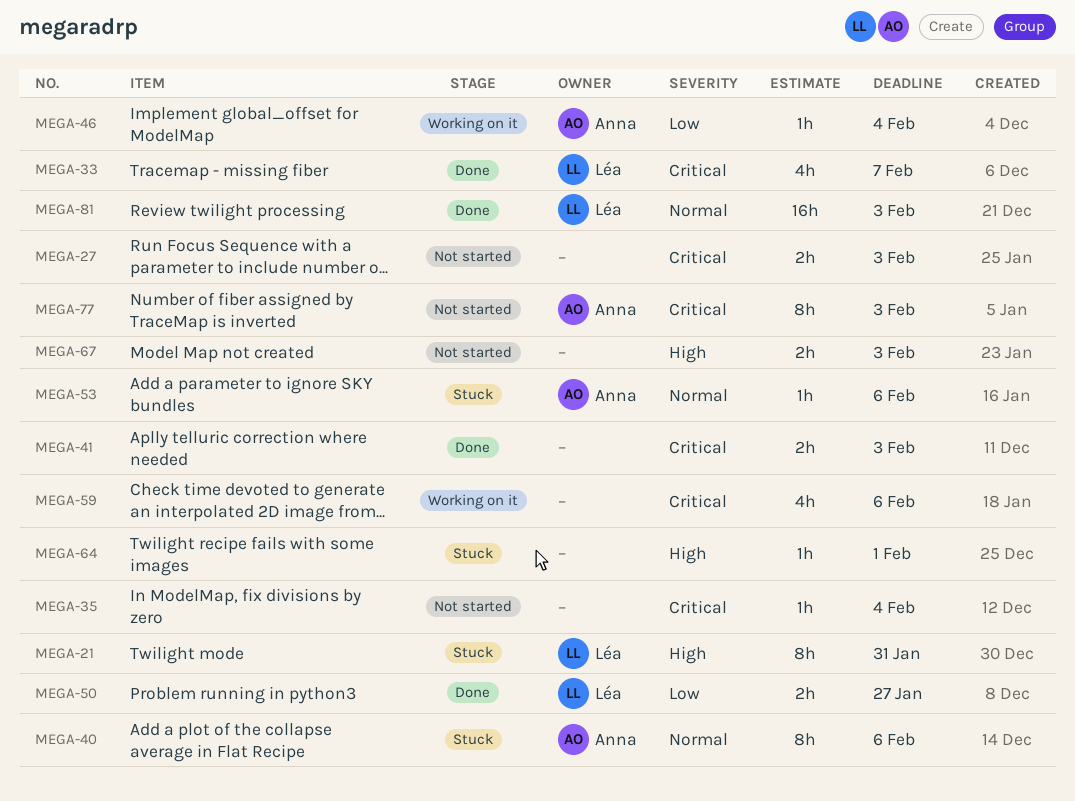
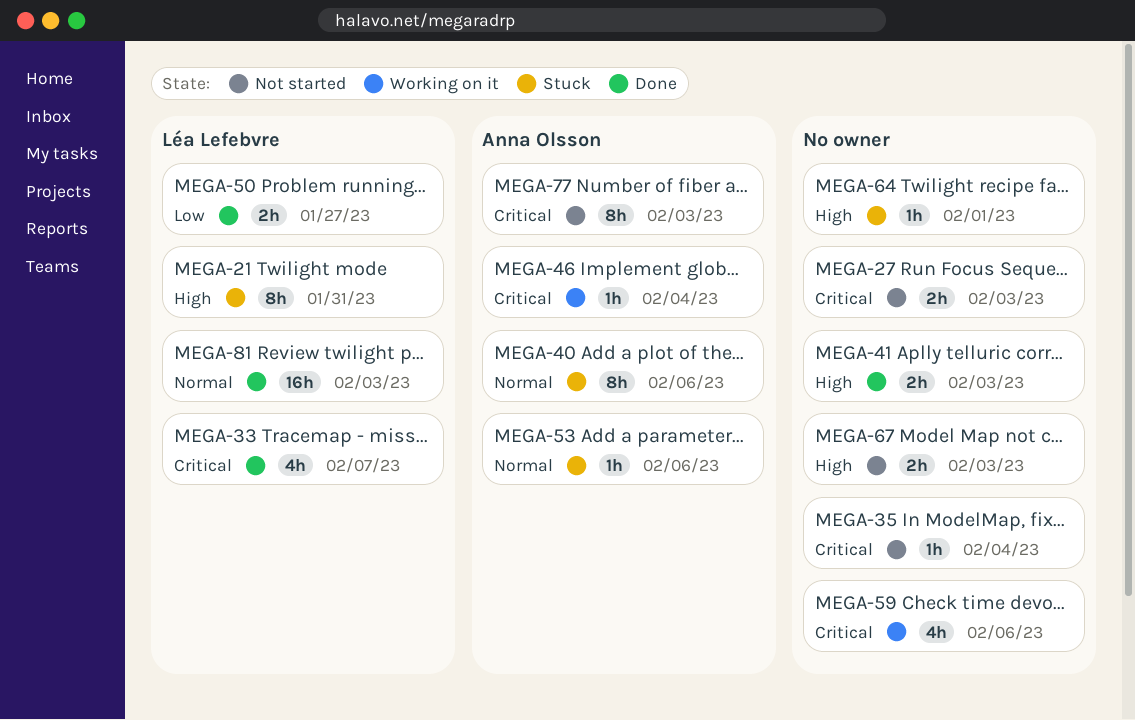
MEGA-41, priority: Critical -> High
MEGA-46, priority: Low -> Critical

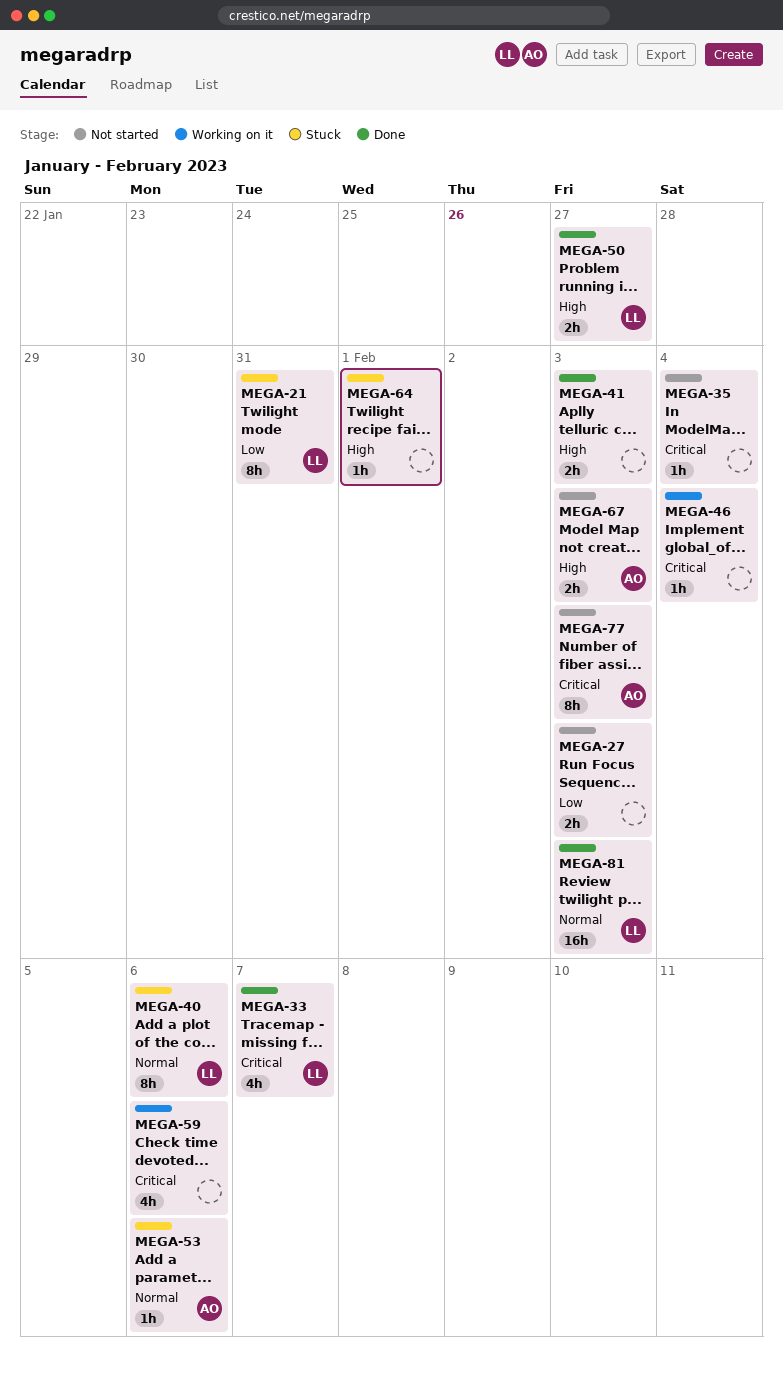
MEGA-21, priority: High -> Low
MEGA-27, priority: Critical -> Low
MEGA-40, owner: Anna Olsson -> Léa Lefebvre
MEGA-46, owner: Anna Olsson -> none
MEGA-50, priority: Low -> High
MEGA-67, owner: none -> Anna Olsson

